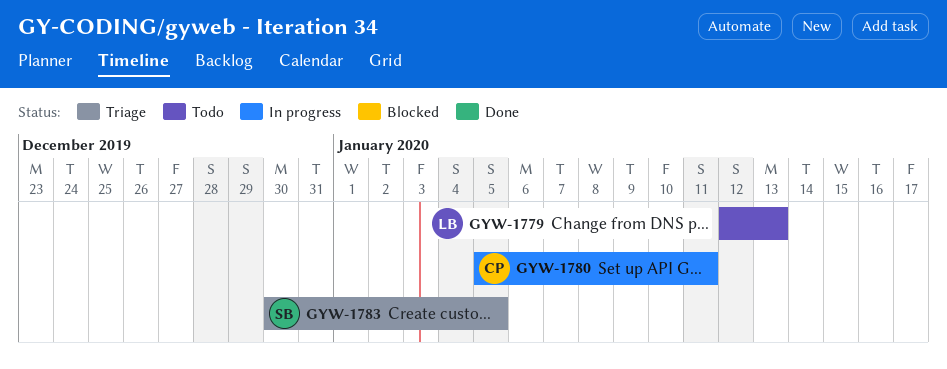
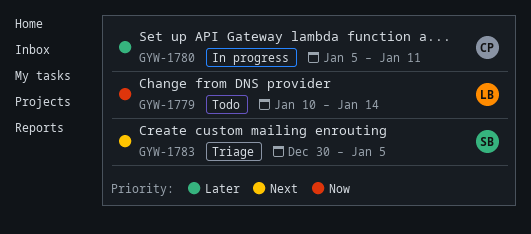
GYW-1779, start: Jan 12 -> Jan 10
GYW-1779, due: Jan 13 -> Jan 14

